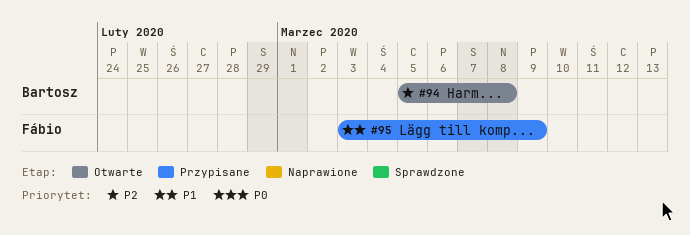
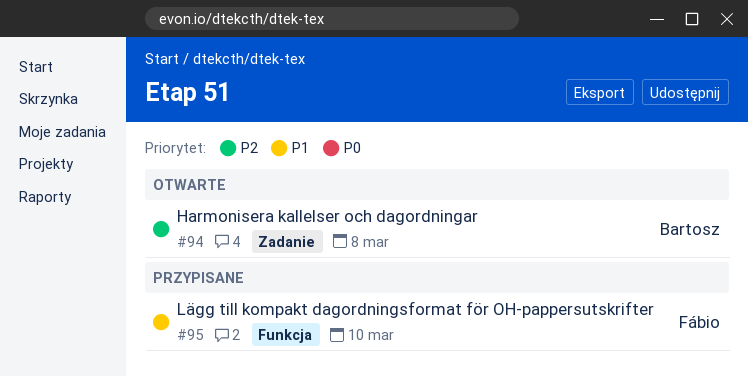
#95, due: Mar 9 -> Mar 10

